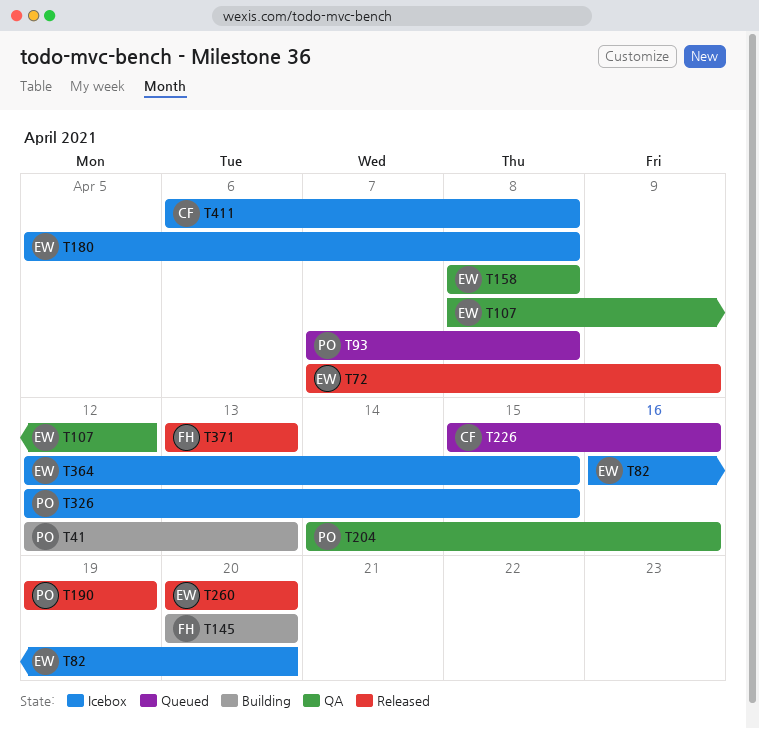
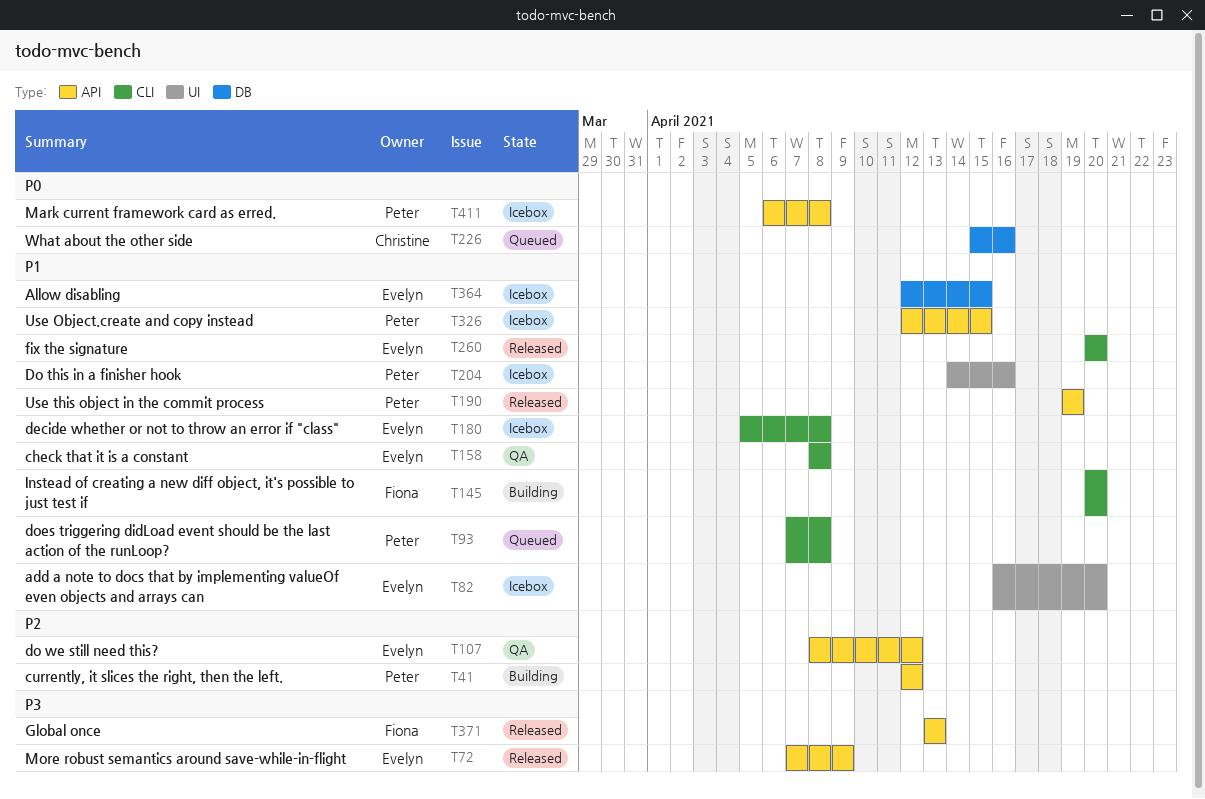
T41, due: Apr 13 -> Apr 12
T204, status: QA -> Icebox
T411, owner: Christine -> Peter

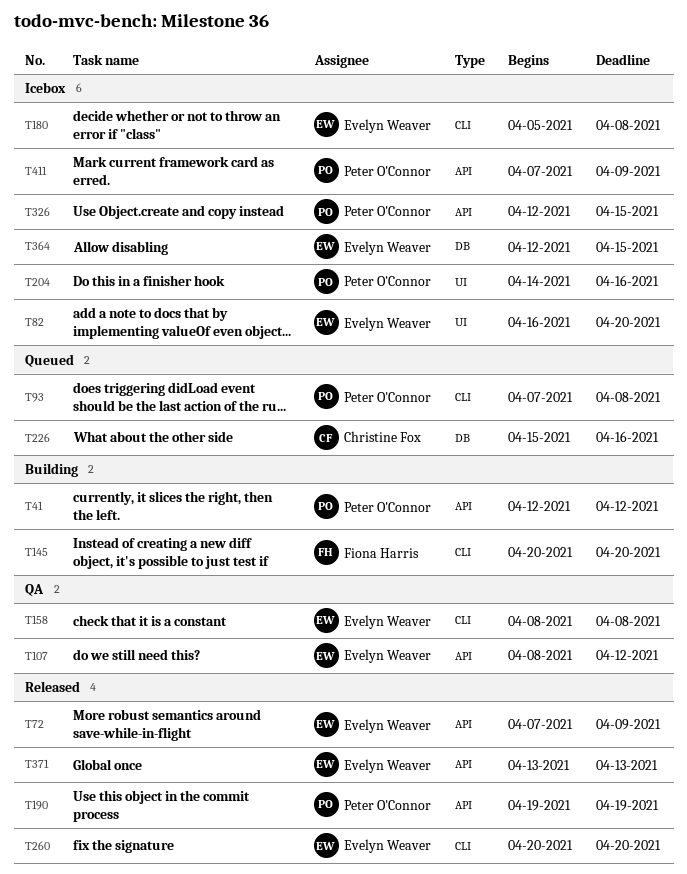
T371, owner: Fiona Harris -> Evelyn Weaver
T411, start: Apr 6 -> Apr 7
T411, due: Apr 8 -> Apr 9

